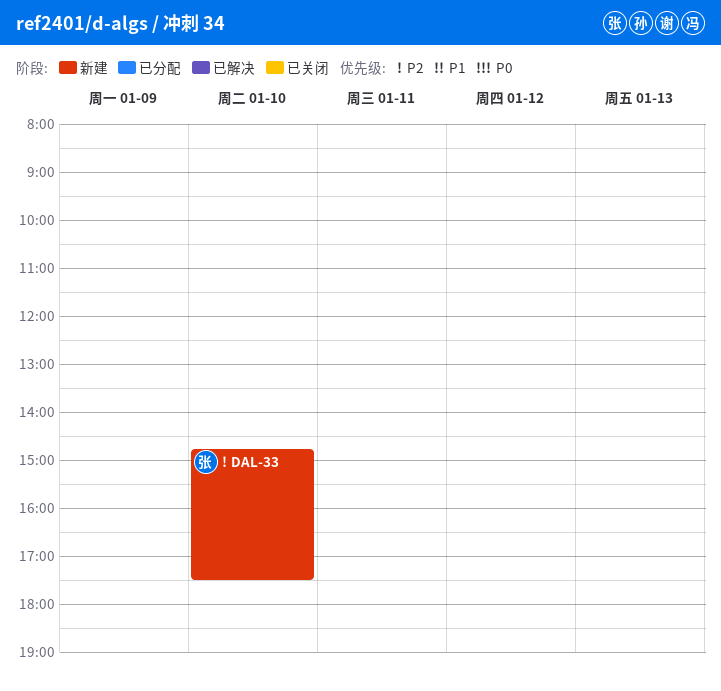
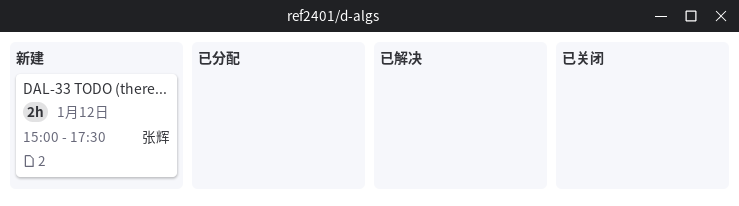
DAL-33, day: Jan 10 -> Jan 12
DAL-33, begins: 14:45 -> 15:00

